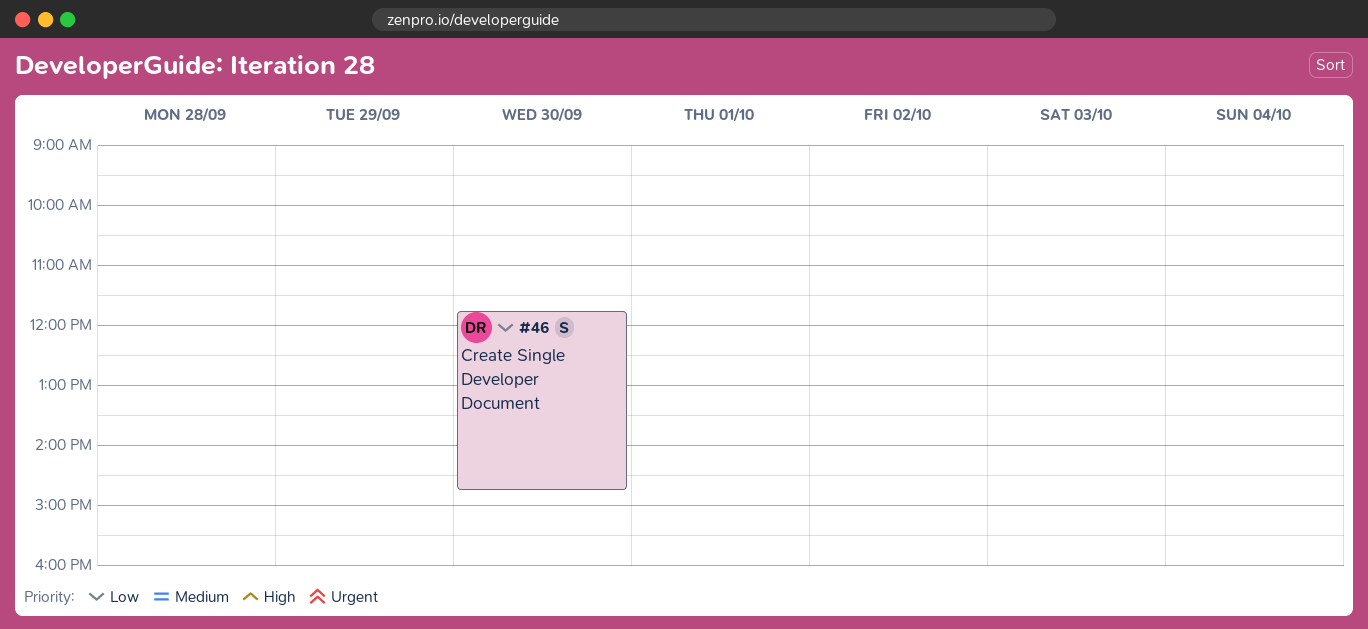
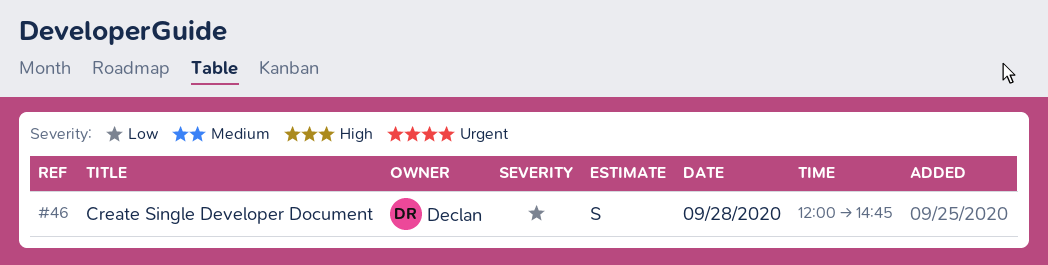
#46, day: Sep 30 -> Sep 28
#46, begins: 11:45 -> 12:00

